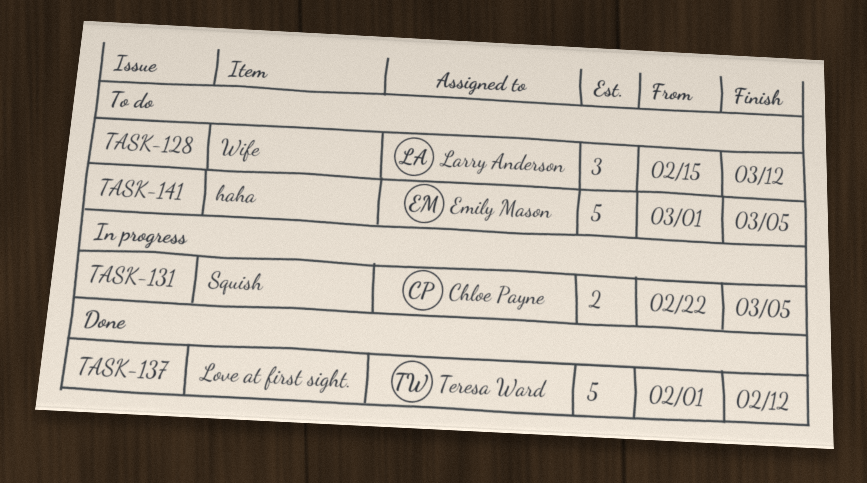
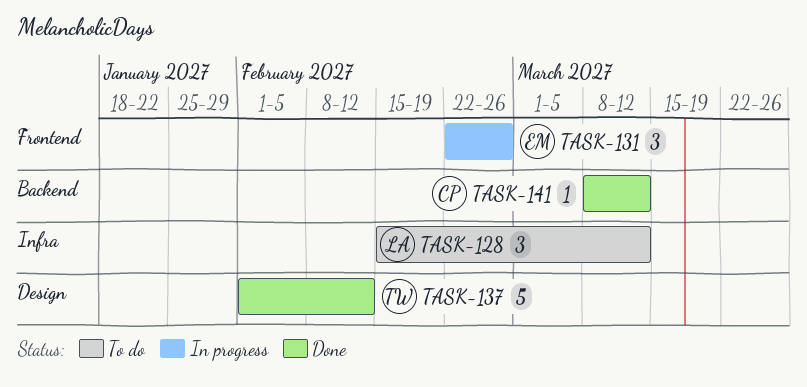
TASK-131, owner: Chloe Payne -> Emily Mason
TASK-131, estimate: 2 -> 3
TASK-131, due: Mar 5 -> Feb 26
TASK-141, status: To do -> Done
TASK-141, owner: Emily Mason -> Chloe Payne
TASK-141, estimate: 5 -> 1
TASK-141, start: Mar 1 -> Mar 8
TASK-141, due: Mar 5 -> Mar 12

